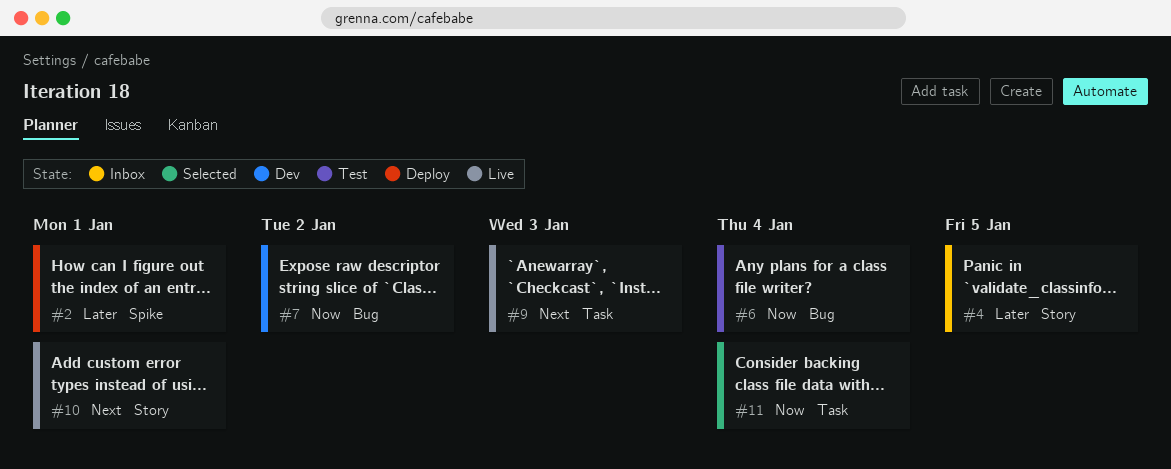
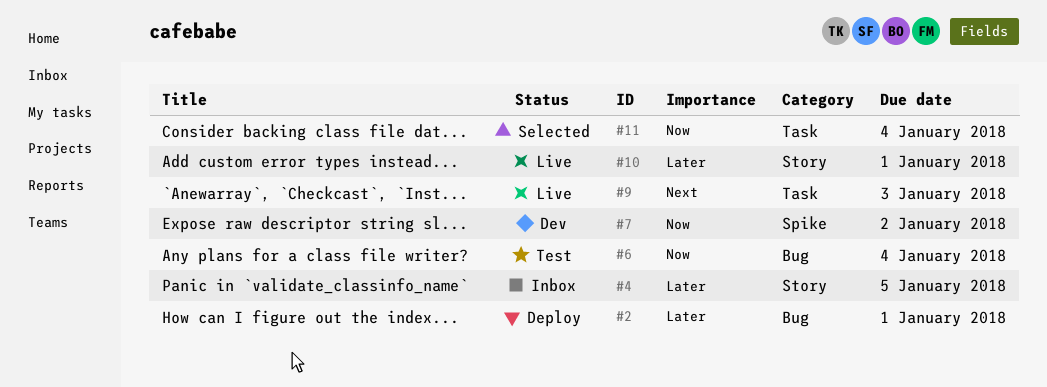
#2, label: Spike -> Bug
#7, label: Bug -> Spike
#10, priority: Next -> Later

